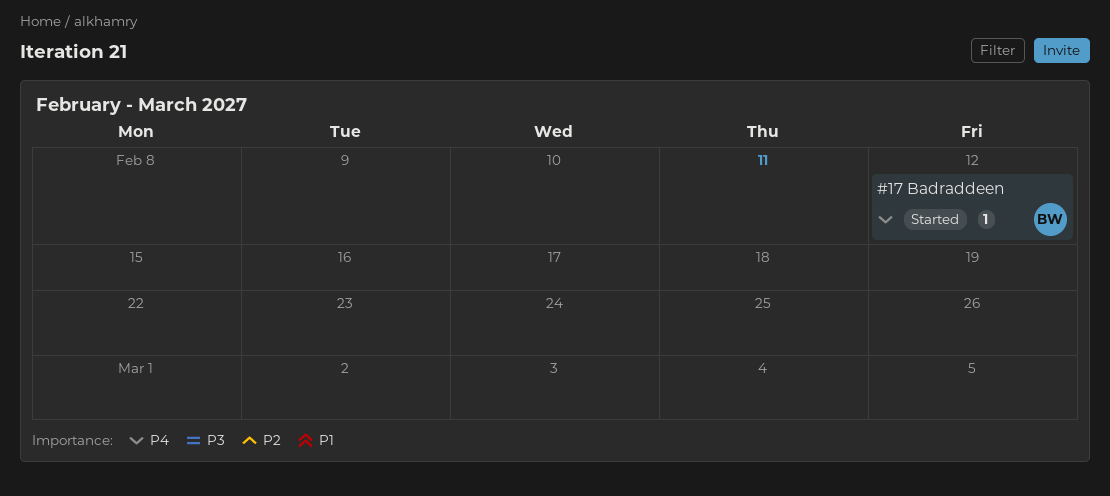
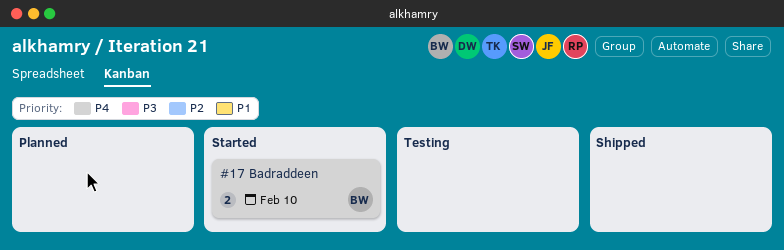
#17, estimate: 1 -> 2
#17, due: Feb 12 -> Feb 10

